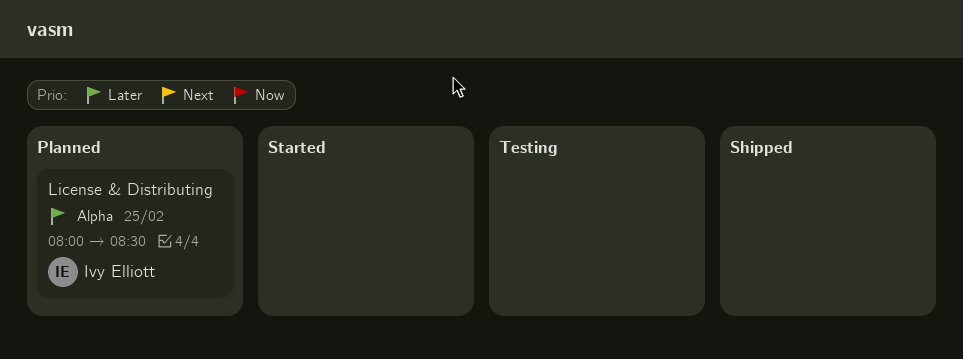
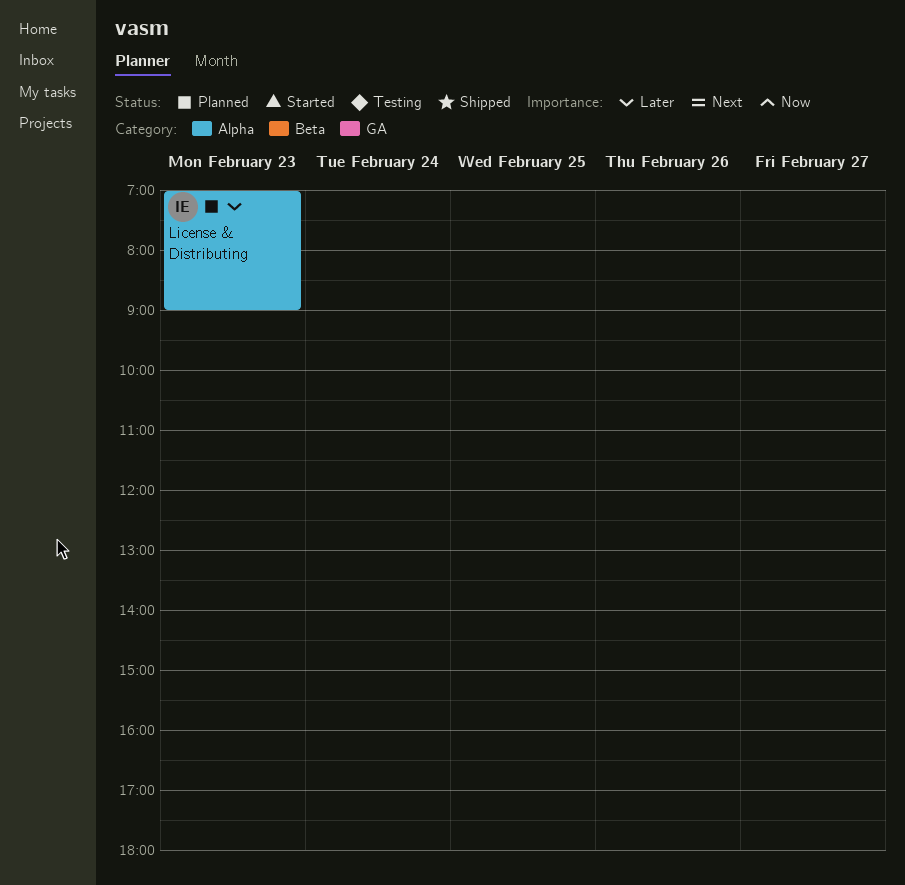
License & Distributing, day: Feb 25 -> Feb 23
License & Distributing, begins: 08:00 -> 07:00
License & Distributing, ends: 08:30 -> 09:00

